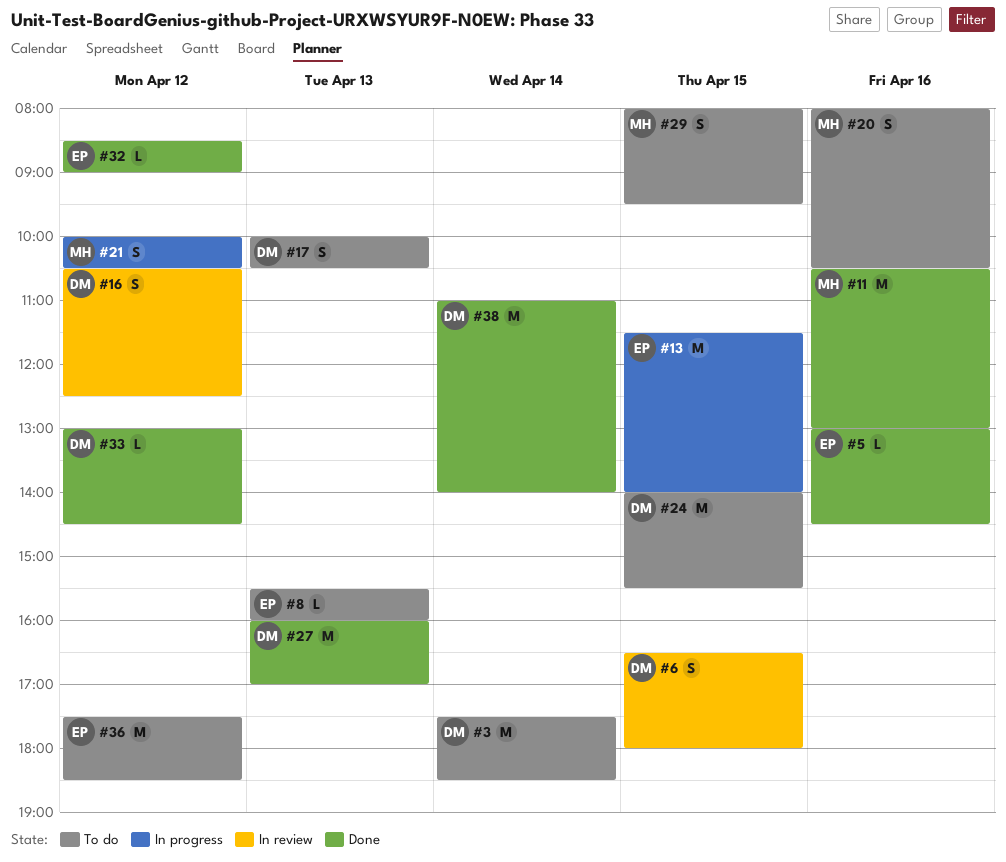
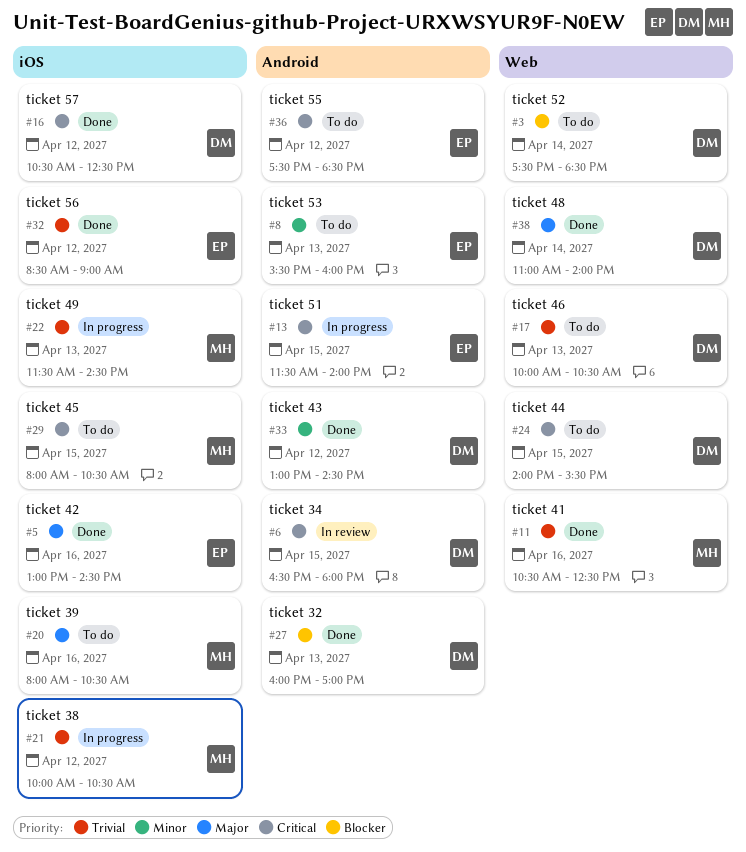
#11, ends: 13:00 -> 12:30
#16, status: In review -> Done
#22: none -> present
#29, ends: 09:30 -> 10:30

